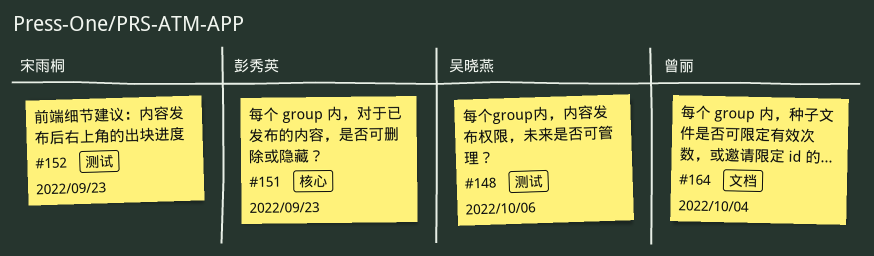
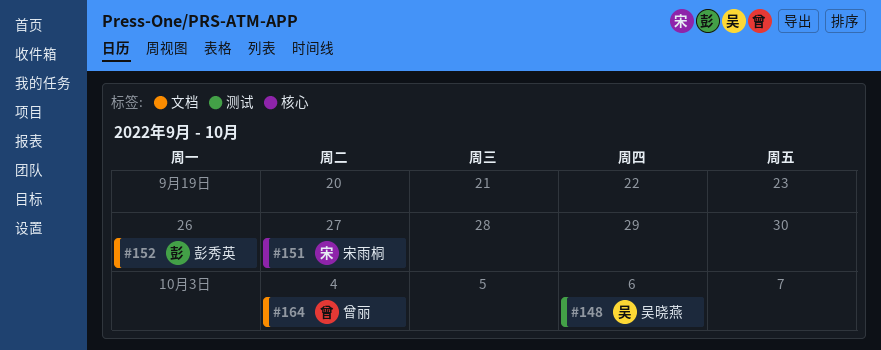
#151, owner: 彭秀英 -> 宋雨桐
#151, due: Sep 23 -> Sep 27
#152, owner: 宋雨桐 -> 彭秀英
#152, label: 测试 -> 文档
#152, due: Sep 23 -> Sep 26

